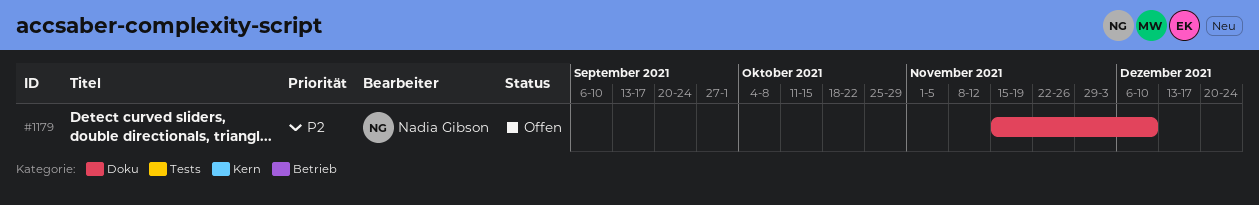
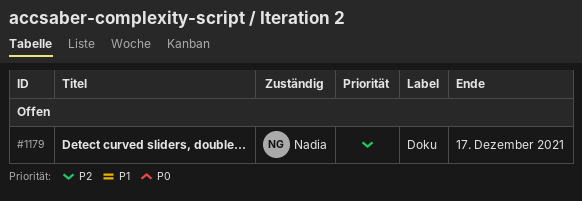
#1179, due: Dec 10 -> Dec 17

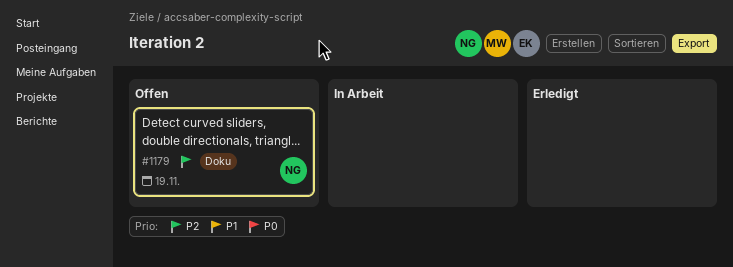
#1179, due: Dec 17 -> Nov 19

